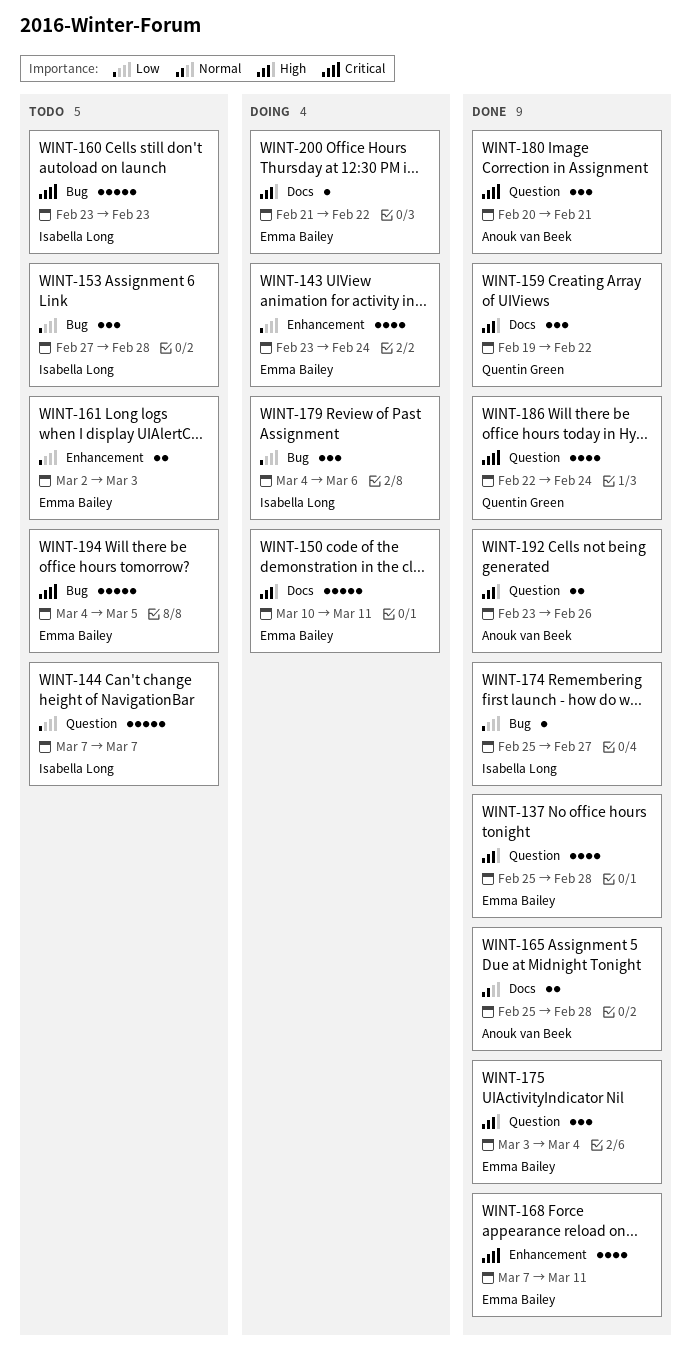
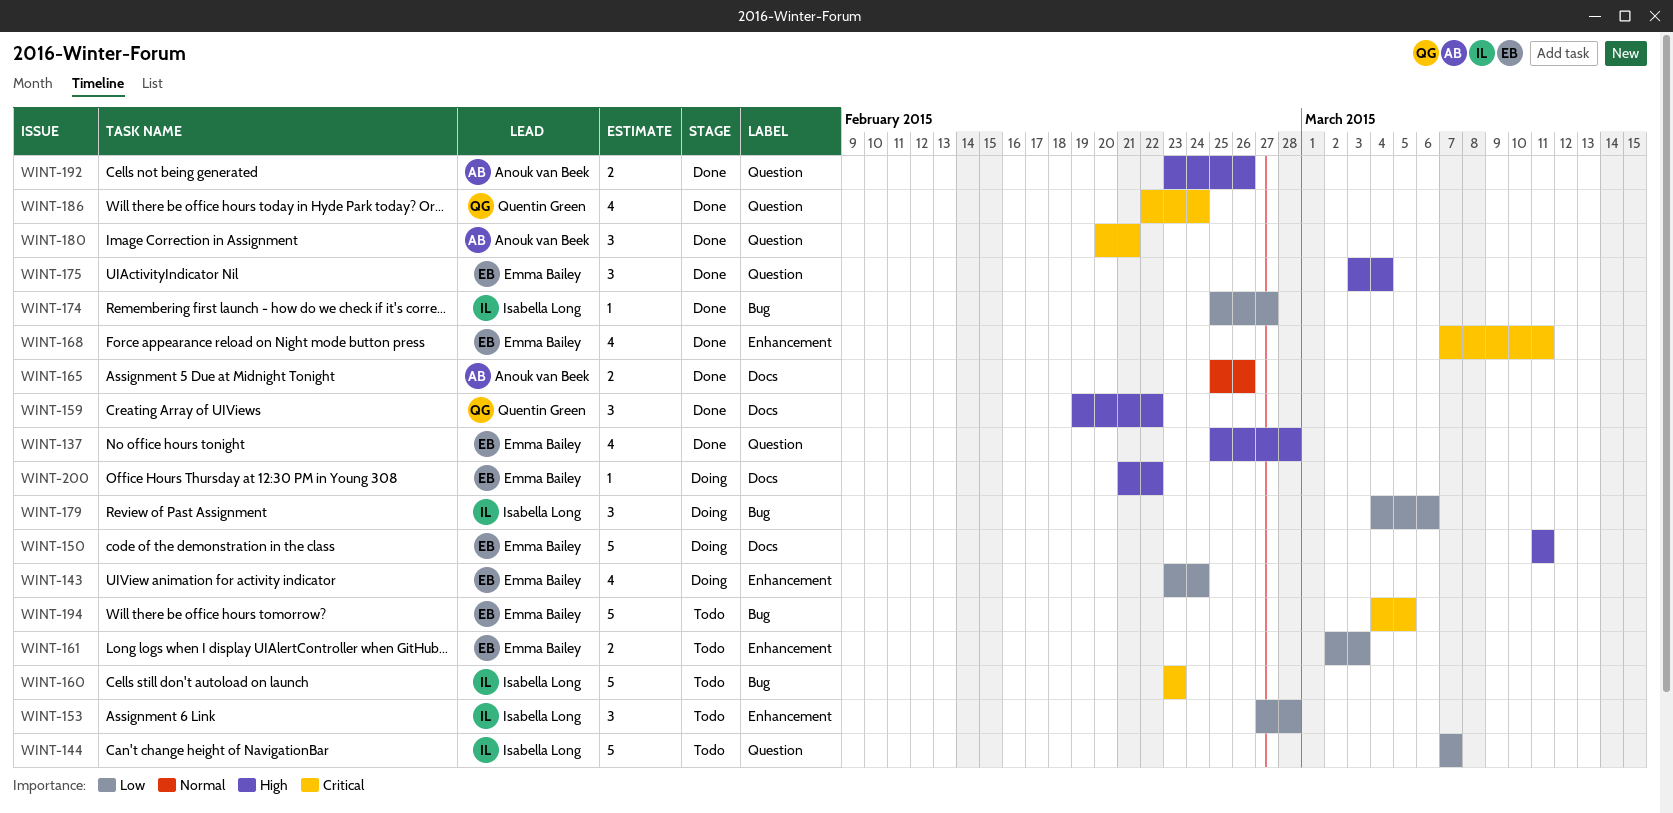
WINT-150, start: Mar 10 -> Mar 11
WINT-153, label: Bug -> Enhancement
WINT-165, due: Feb 28 -> Feb 26

